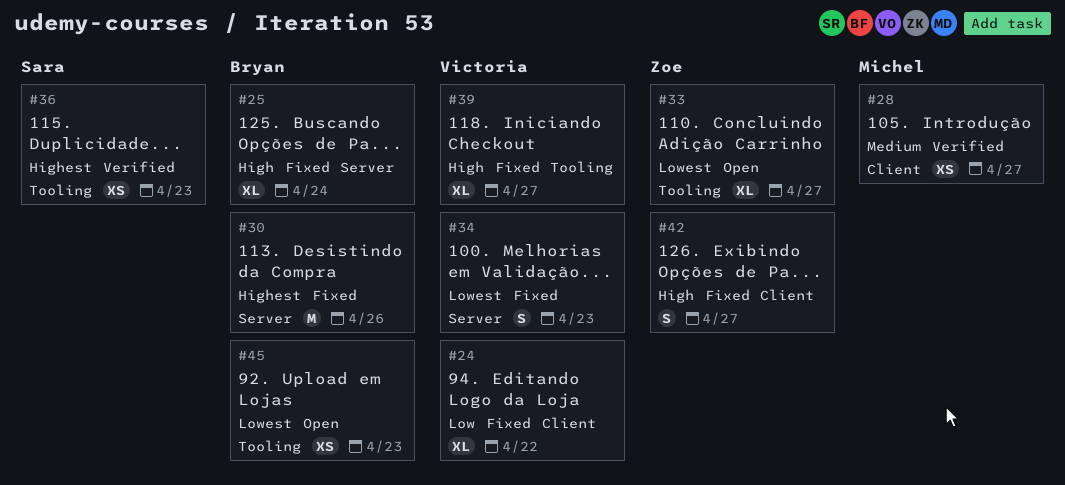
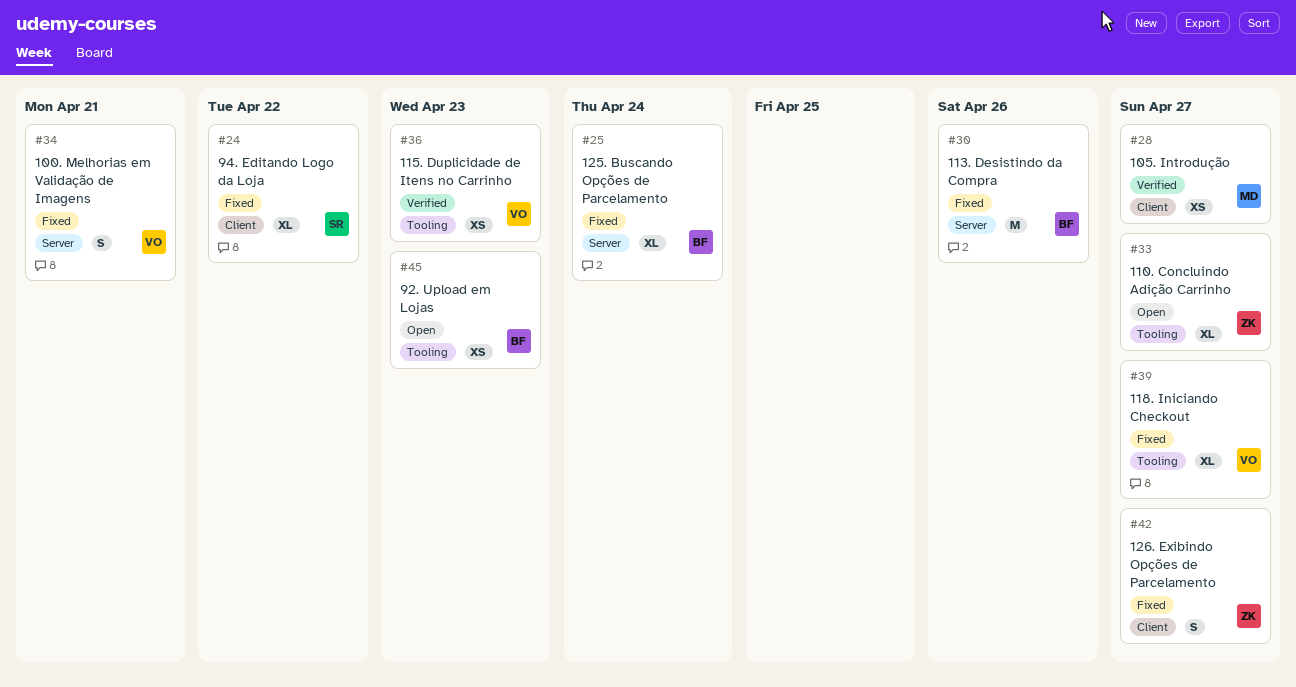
#24, owner: Victoria -> Sara
#34, due: Apr 23 -> Apr 21
#36, owner: Sara -> Victoria

